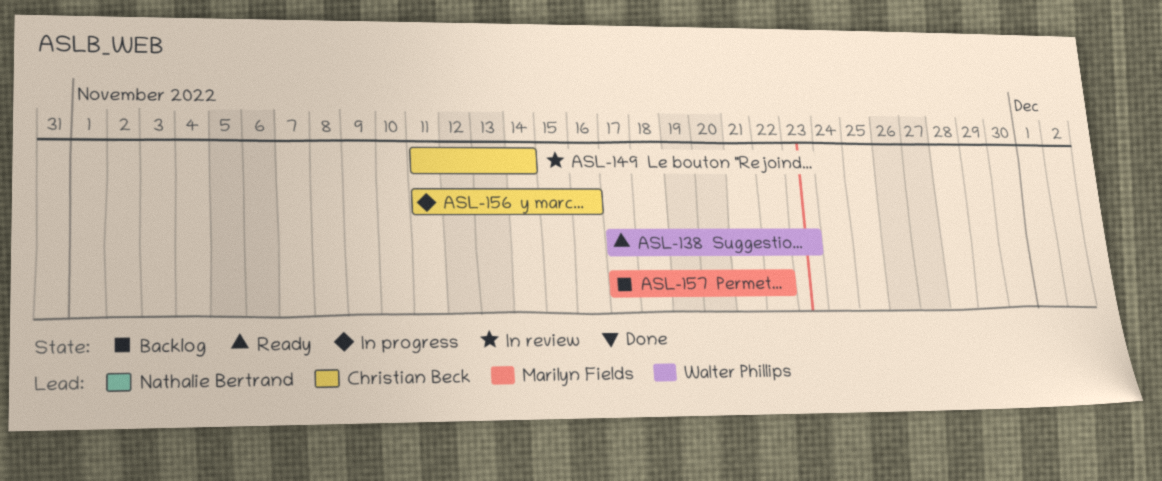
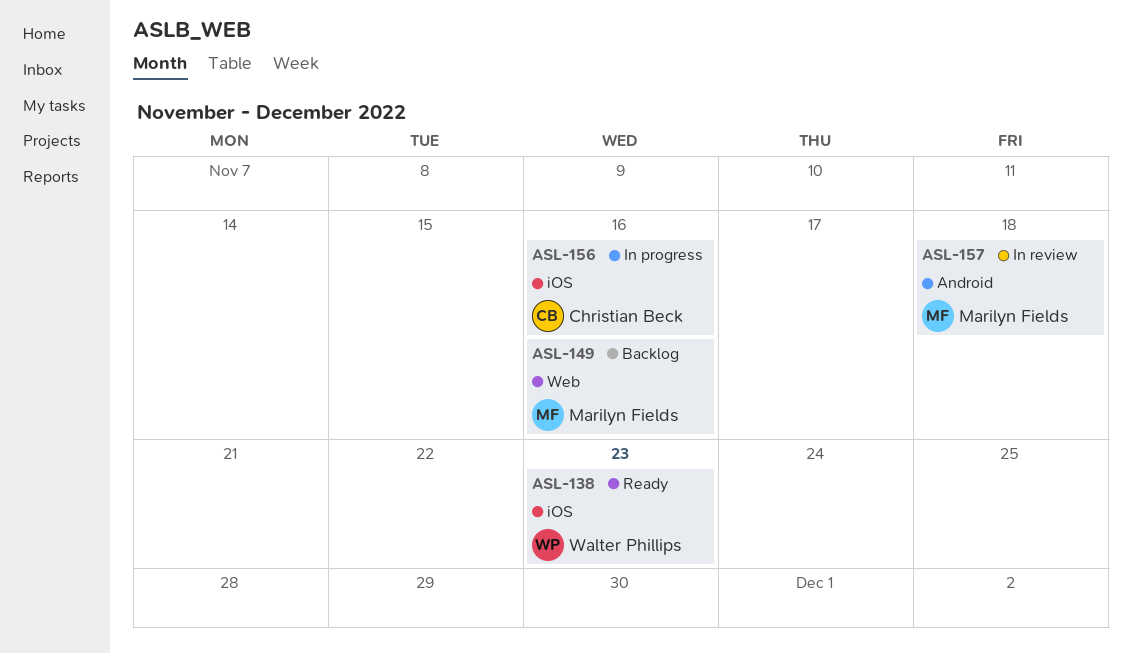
ASL-149, status: In review -> Backlog
ASL-149, owner: Christian Beck -> Marilyn Fields
ASL-149, due: Nov 14 -> Nov 16
ASL-157, status: Backlog -> In review
ASL-157, due: Nov 22 -> Nov 18

